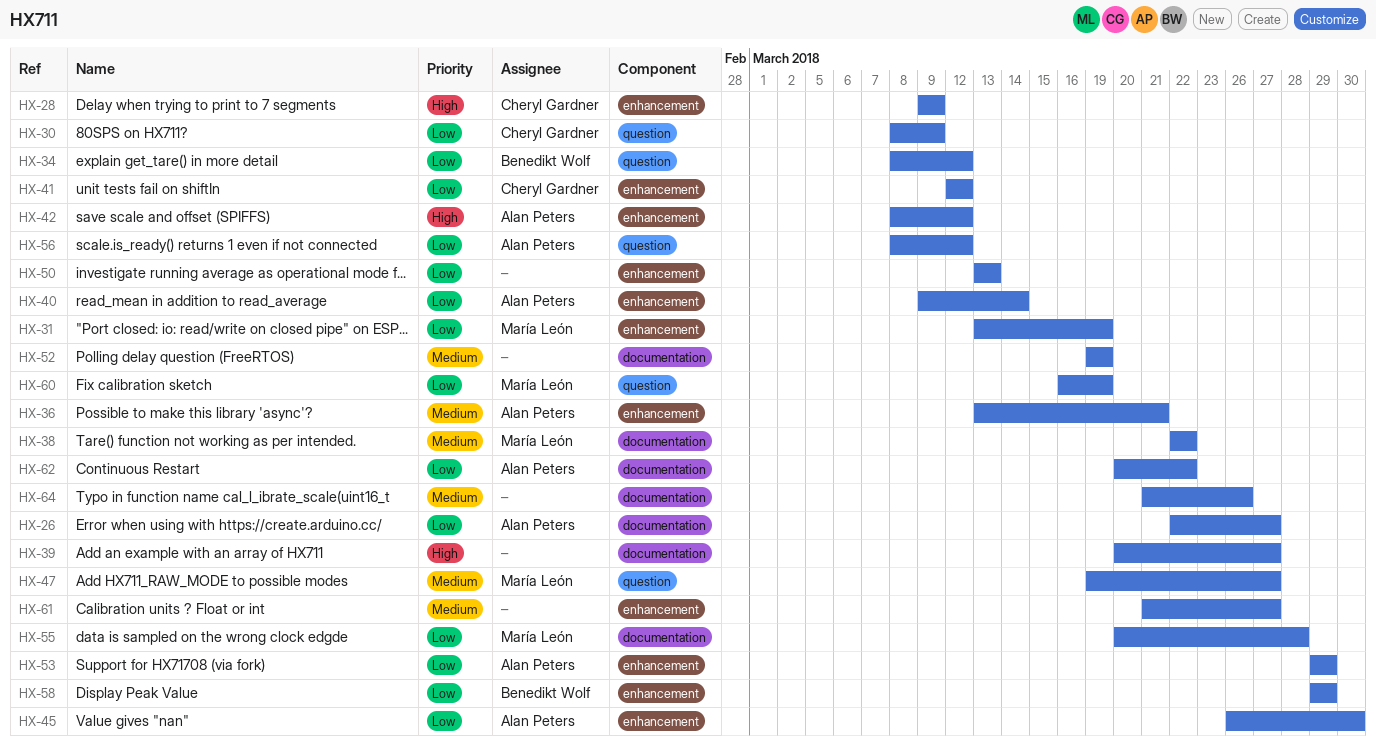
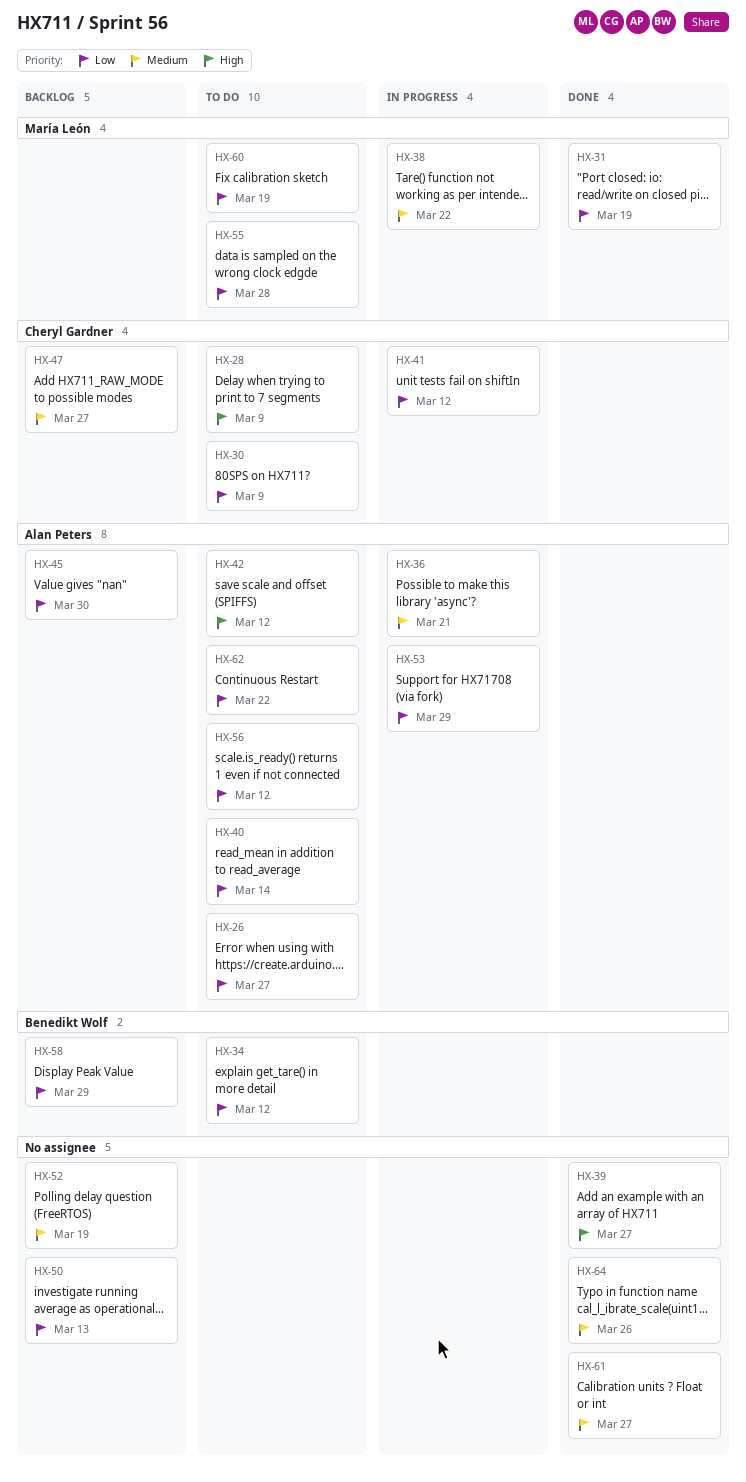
HX-47, owner: María León -> Cheryl Gardner

